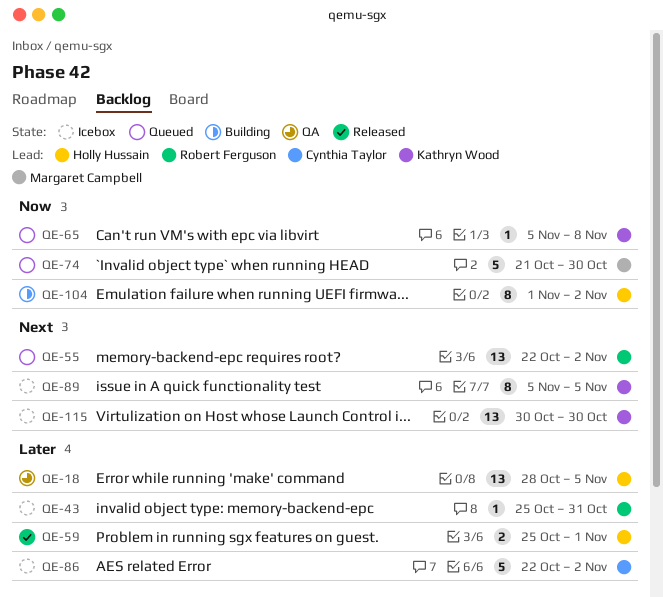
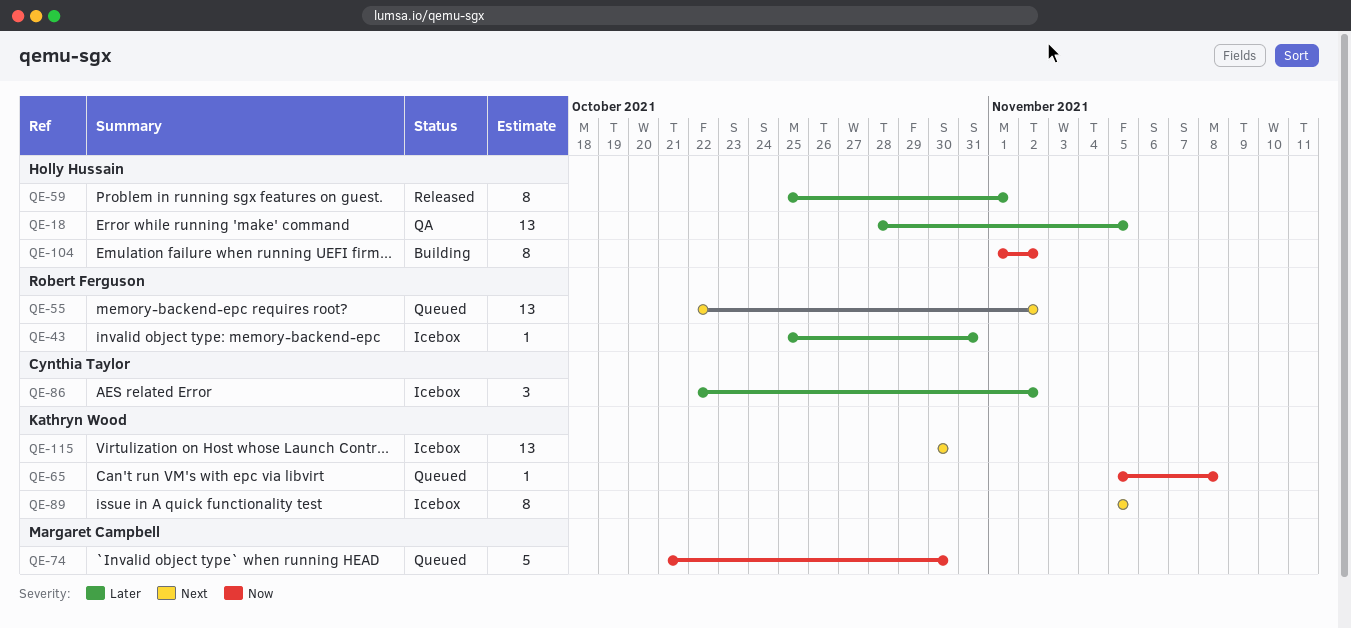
QE-59, estimate: 2 -> 8
QE-86, estimate: 5 -> 3

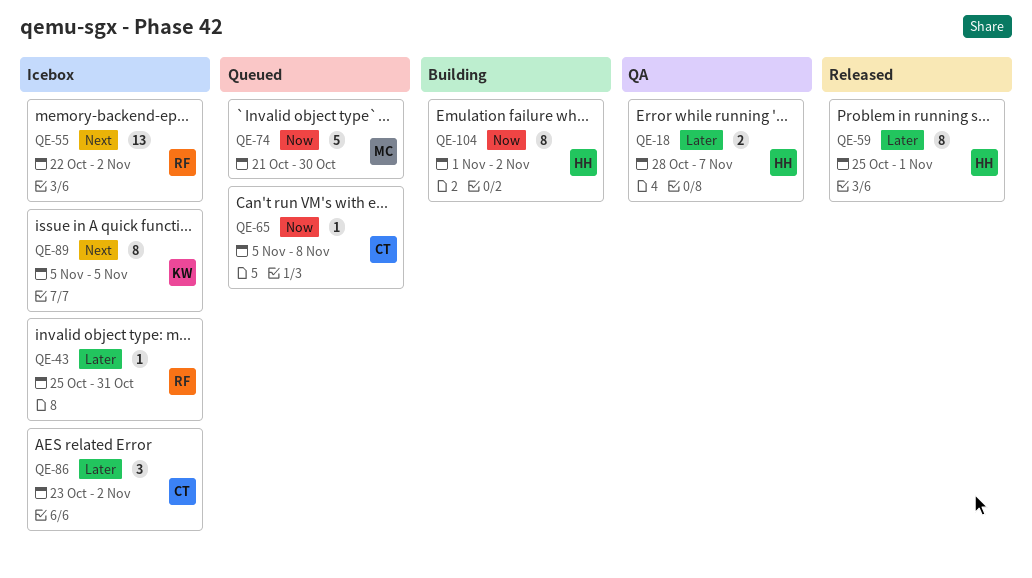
QE-18, estimate: 13 -> 2
QE-18, due: Nov 5 -> Nov 7
QE-55, status: Queued -> Icebox
QE-65, owner: Kathryn Wood -> Cynthia Taylor
QE-86, start: Oct 22 -> Oct 23
QE-115: present -> none

